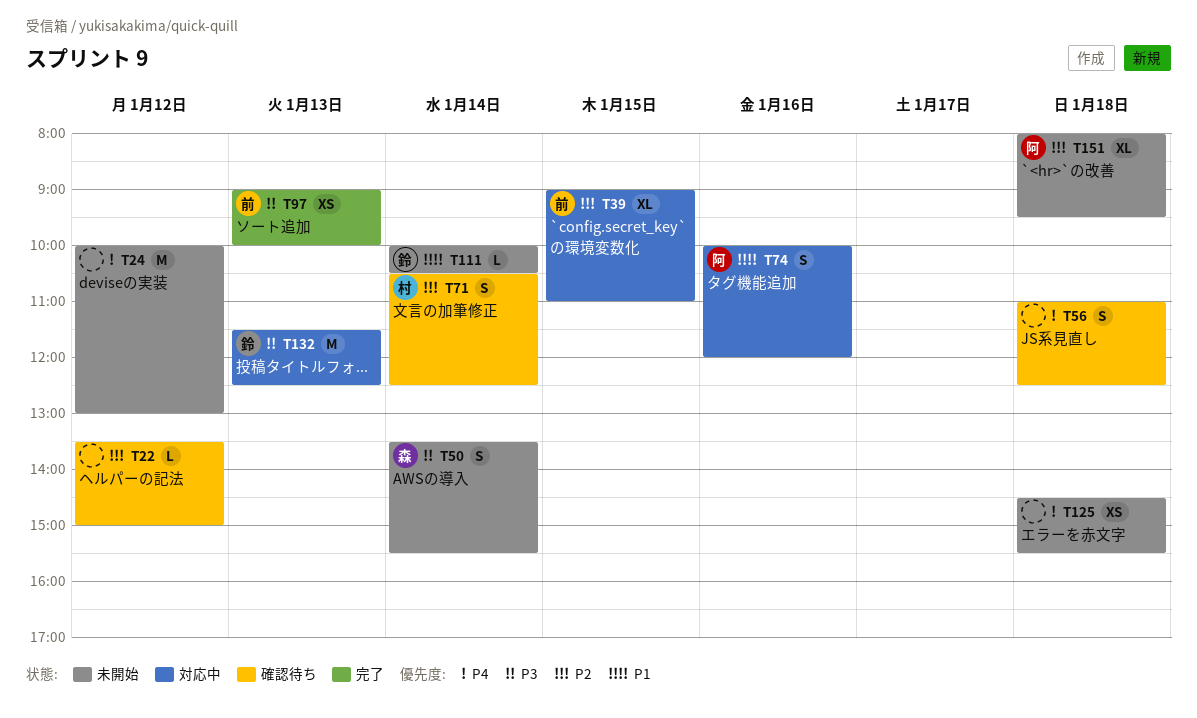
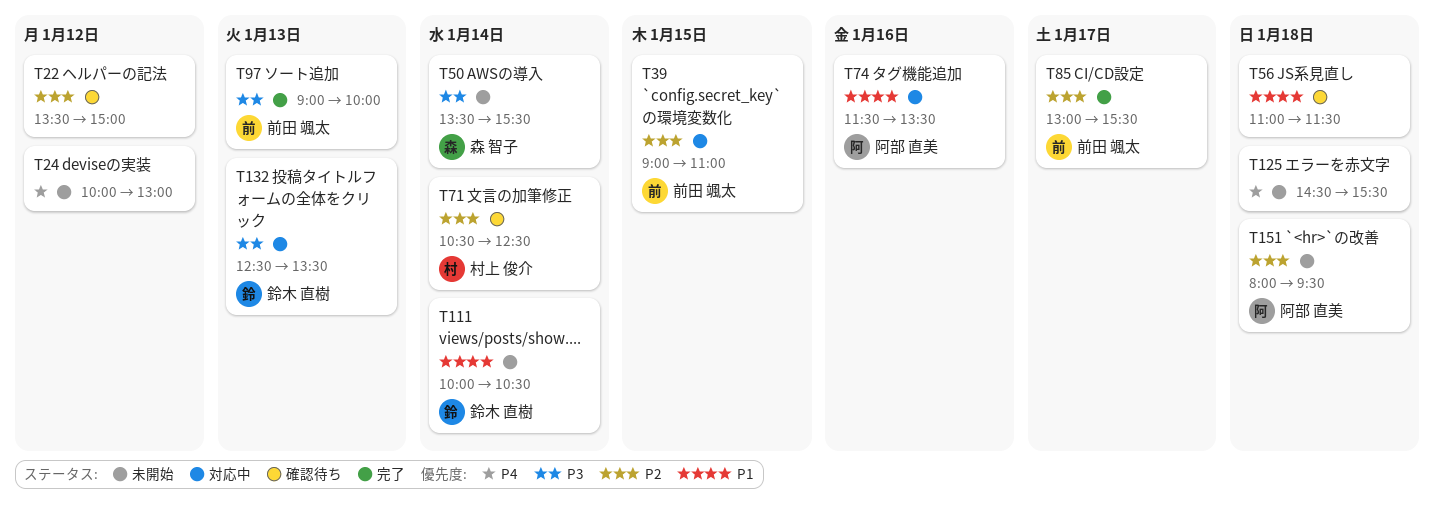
T56, priority: P4 -> P1
T56, ends: 12:30 -> 11:30
T74, begins: 10:00 -> 11:30
T74, ends: 12:00 -> 13:30
T85: none -> present
T132, begins: 11:30 -> 12:30
T132, ends: 12:30 -> 13:30

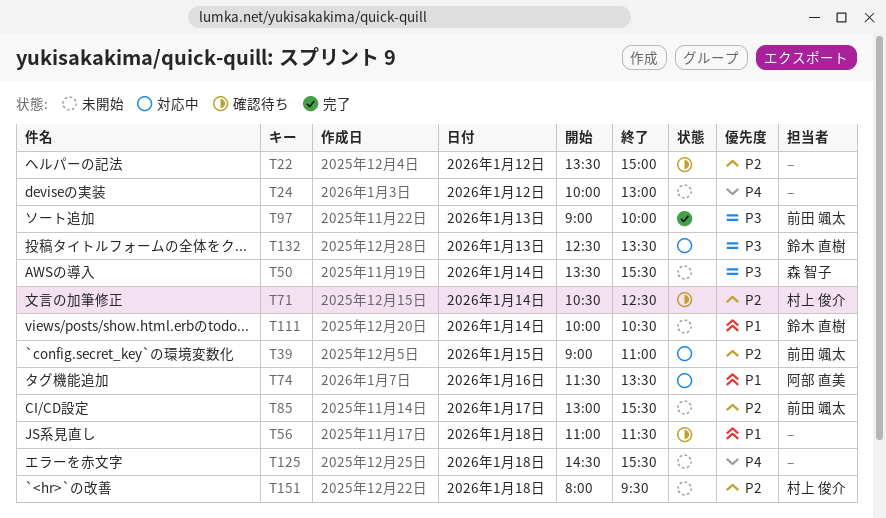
T85, status: 完了 -> 未開始
T151, owner: 阿部 直美 -> 村上 俊介

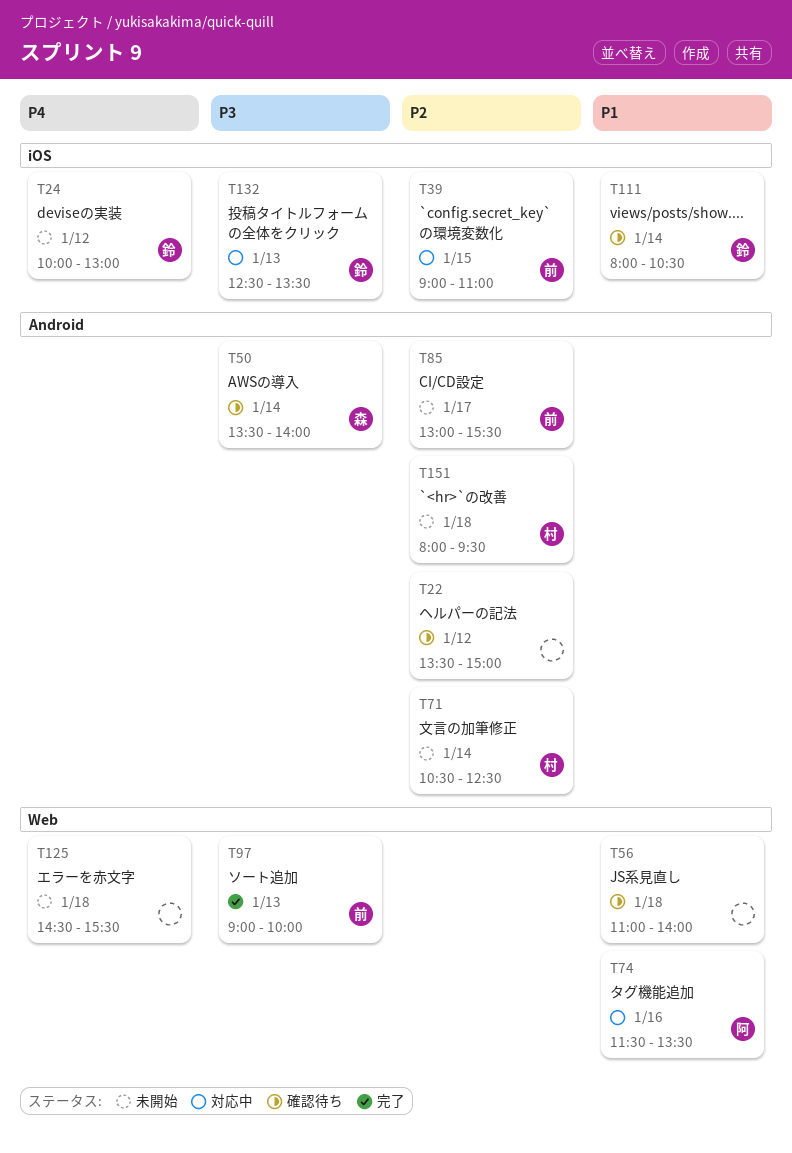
T24, owner: none -> 鈴木 直樹
T50, status: 未開始 -> 確認待ち
T50, ends: 15:30 -> 14:00
T56, ends: 11:30 -> 14:00
T71, status: 確認待ち -> 未開始
T111, status: 未開始 -> 確認待ち
T111, begins: 10:00 -> 08:00

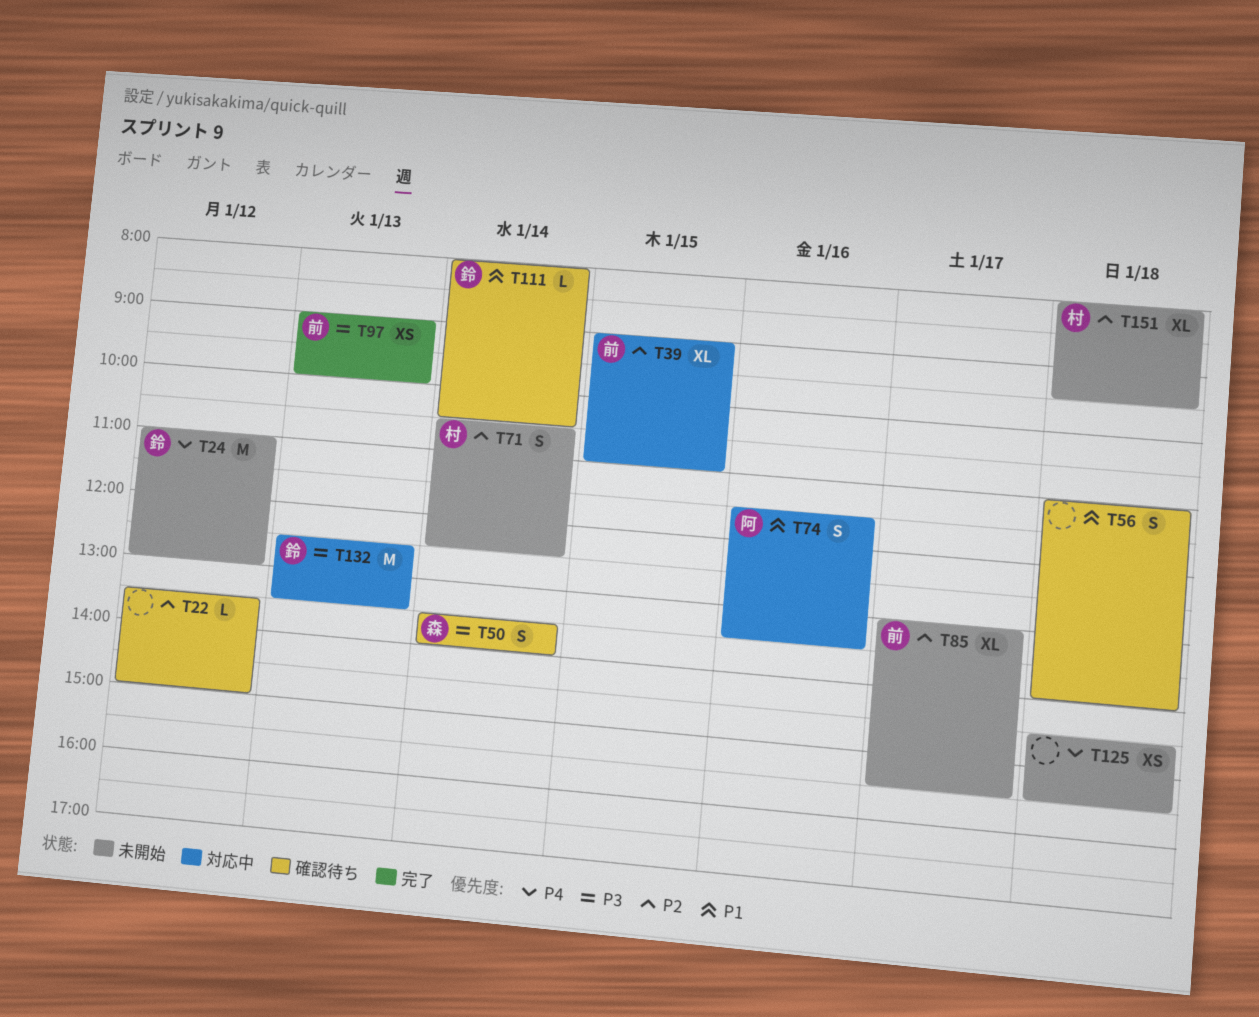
T24, begins: 10:00 -> 11:00

